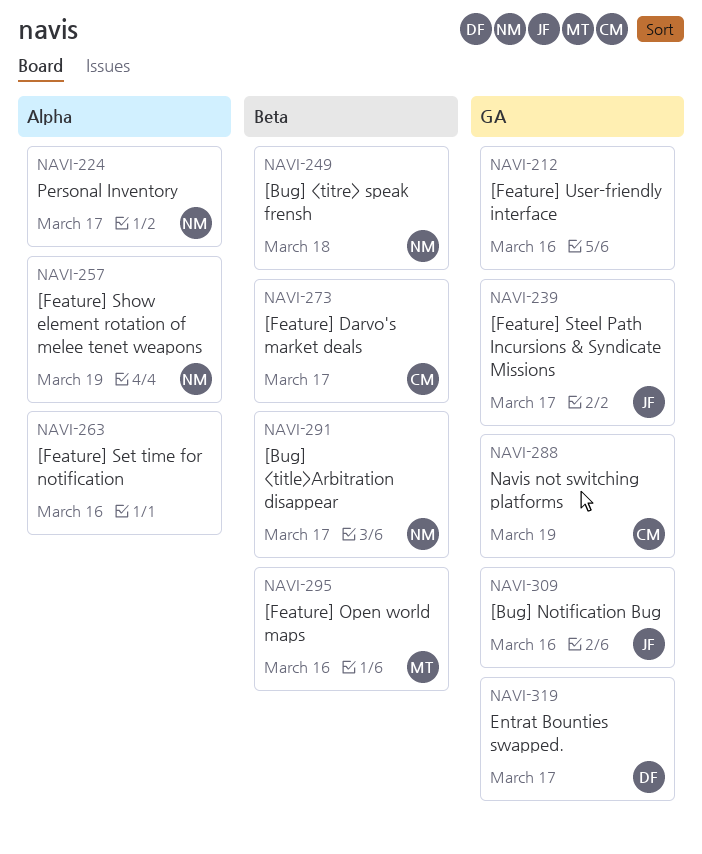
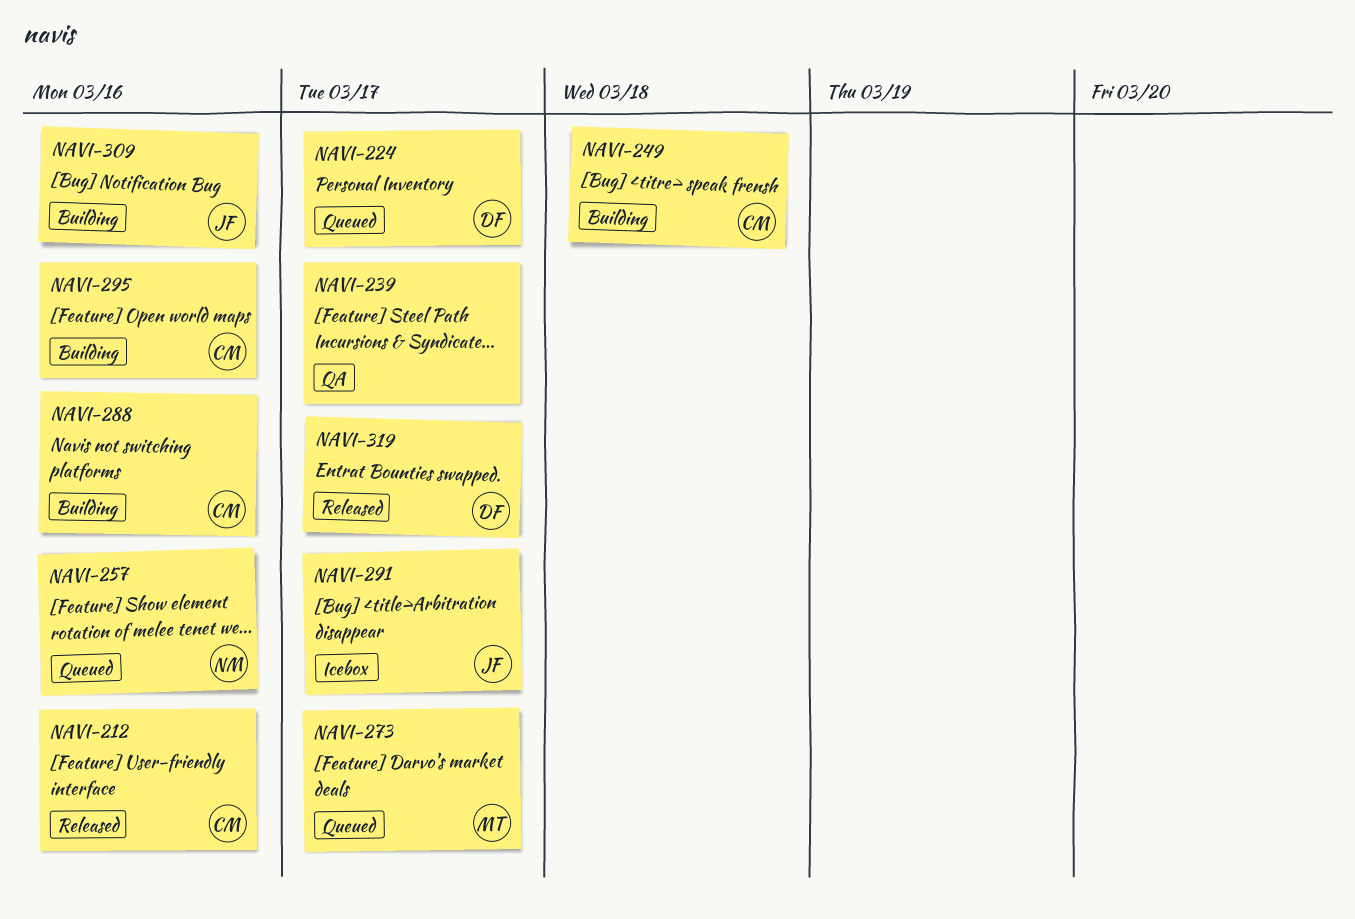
NAVI-212, owner: none -> CM
NAVI-224, owner: NM -> DF
NAVI-239, owner: JF -> none
NAVI-249, owner: NM -> CM
NAVI-257, due: Mar 19 -> Mar 16
NAVI-263: present -> none
NAVI-273, owner: CM -> MT
NAVI-288, due: Mar 19 -> Mar 16
NAVI-291, owner: NM -> JF
NAVI-295, owner: MT -> CM

